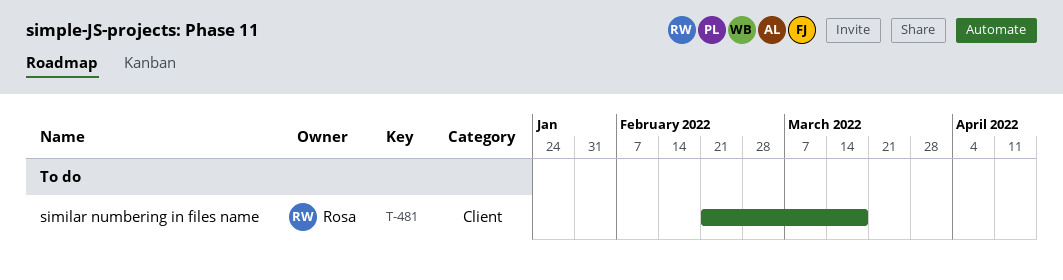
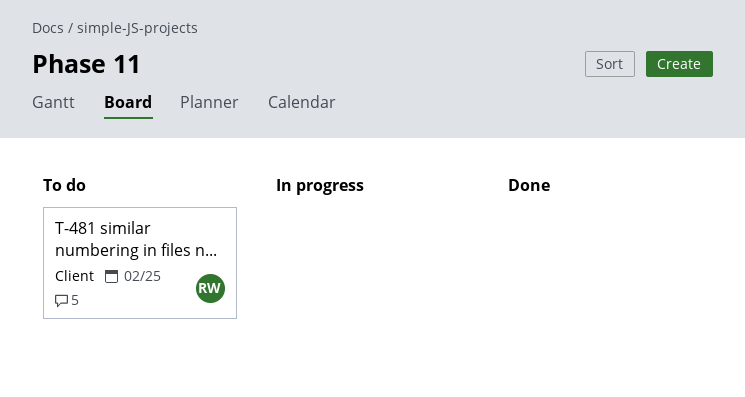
T-481, due: Mar 18 -> Feb 25

